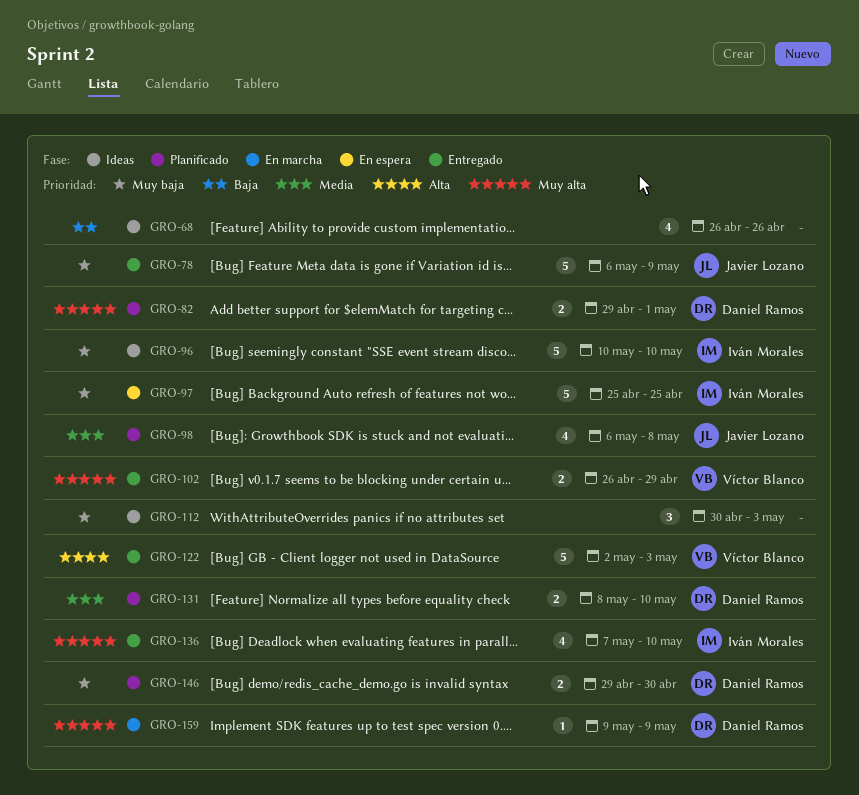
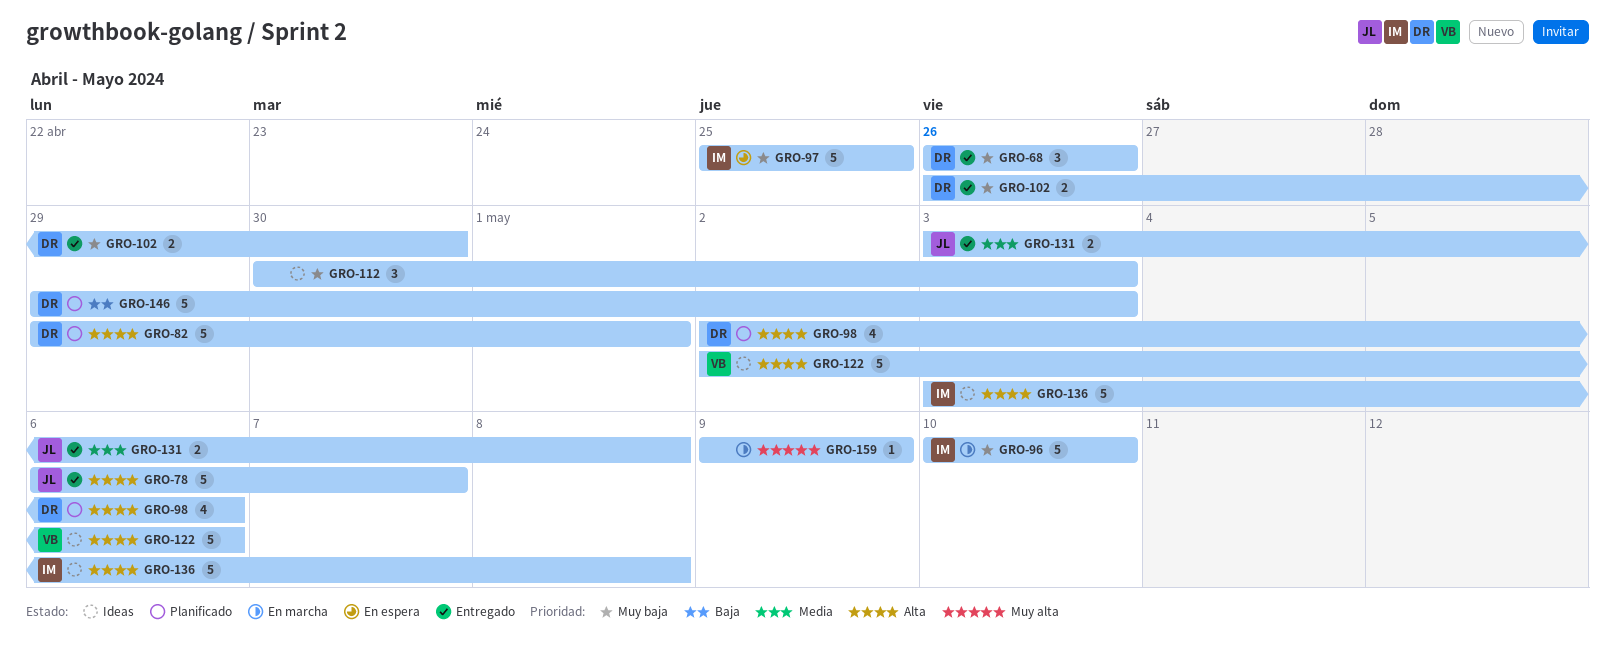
GRO-68, status: Ideas -> Entregado
GRO-68, owner: none -> Daniel Ramos
GRO-68, priority: Baja -> Muy baja
GRO-68, estimate: 4 -> 3
GRO-78, priority: Muy baja -> Alta
GRO-78, due: May 9 -> May 7
GRO-82, priority: Muy alta -> Alta
GRO-82, estimate: 2 -> 5
GRO-96, status: Ideas -> En marcha
GRO-98, owner: Javier Lozano -> Daniel Ramos
GRO-98, priority: Media -> Alta
GRO-98, start: May 6 -> May 2
GRO-98, due: May 8 -> May 6
GRO-102, owner: Víctor Blanco -> Daniel Ramos
GRO-102, priority: Muy alta -> Muy baja
GRO-102, due: Apr 29 -> Apr 30
GRO-122, status: Entregado -> Ideas
GRO-122, due: May 3 -> May 6
GRO-131, status: Planificado -> Entregado
GRO-131, owner: Daniel Ramos -> Javier Lozano
GRO-131, start: May 8 -> May 3
GRO-131, due: May 10 -> May 8
GRO-136, status: Entregado -> Ideas
GRO-136, priority: Muy alta -> Alta
GRO-136, estimate: 4 -> 5
GRO-136, start: May 7 -> May 3
GRO-136, due: May 10 -> May 8
GRO-146, priority: Muy baja -> Baja
GRO-146, estimate: 2 -> 5
GRO-146, due: Apr 30 -> May 3
GRO-159, owner: Daniel Ramos -> none

